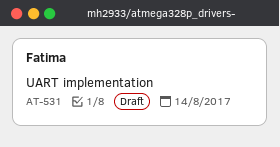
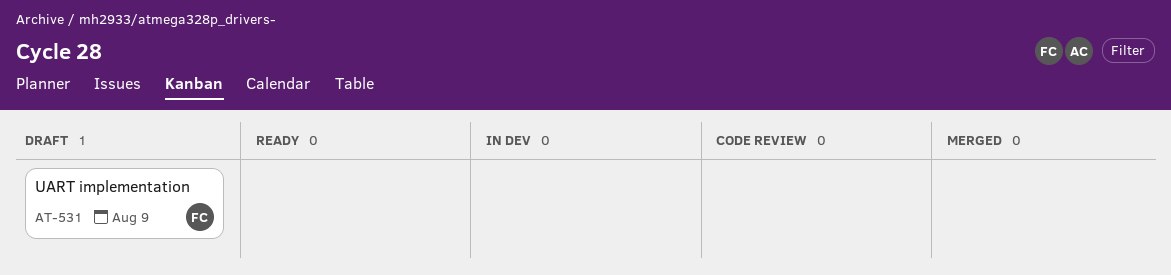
AT-531, due: Aug 14 -> Aug 9

